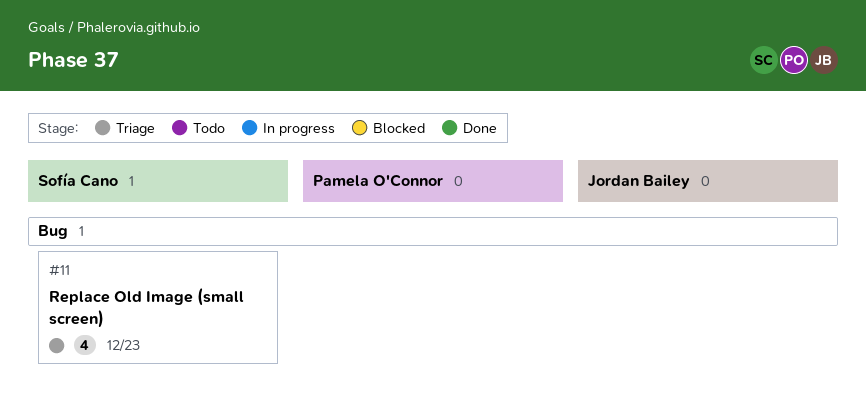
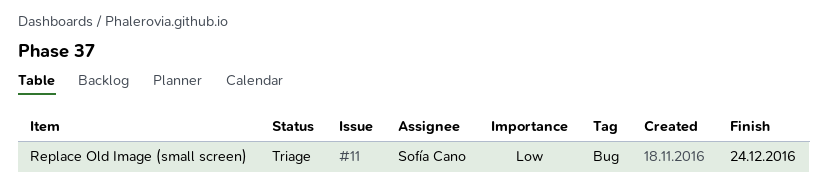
#11, due: Dec 23 -> Dec 24

